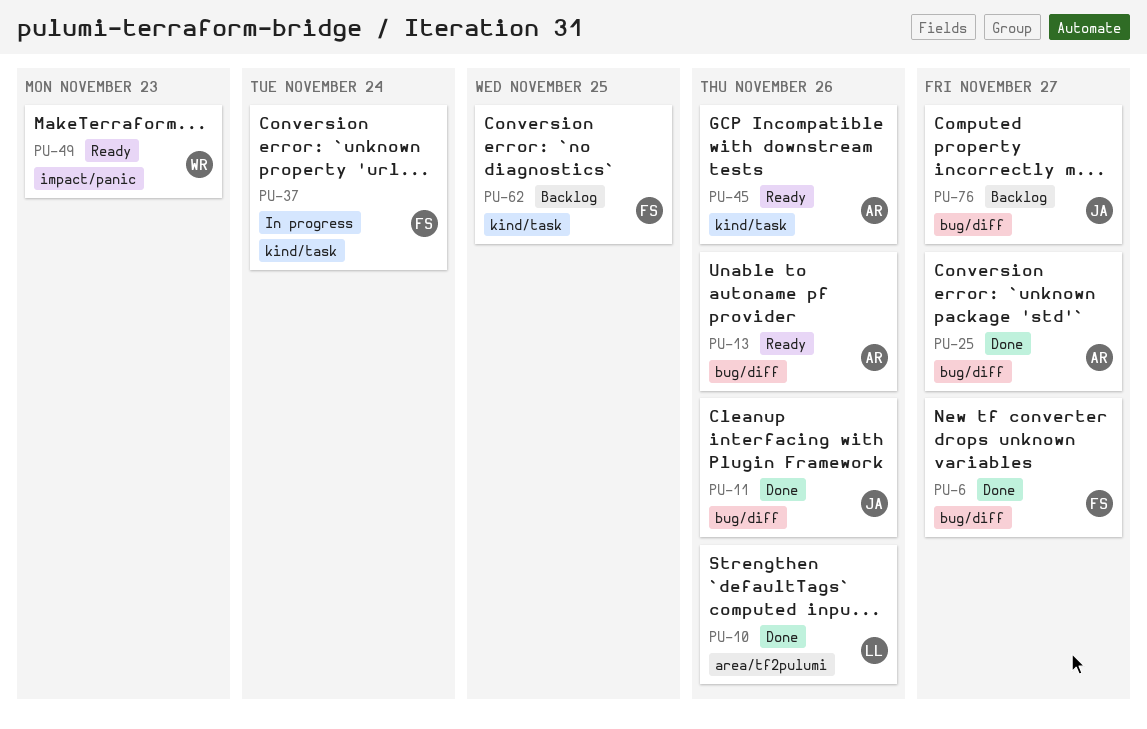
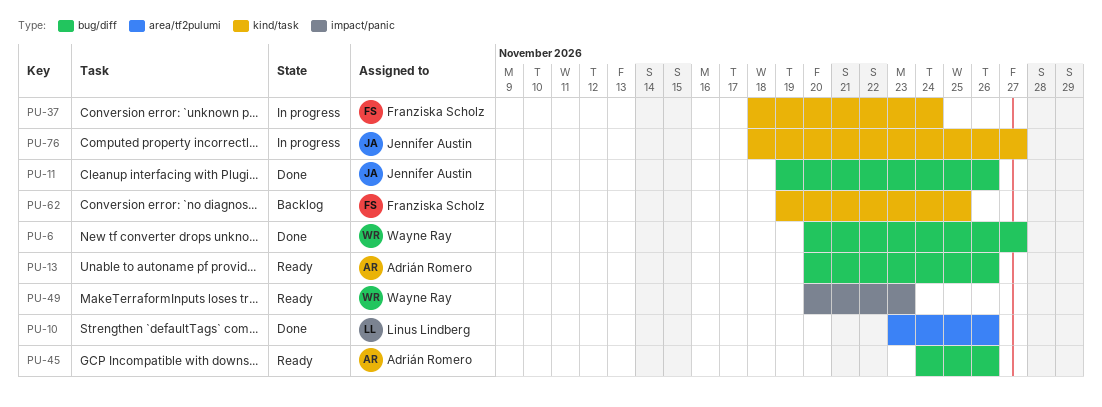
PU-6, owner: Franziska Scholz -> Wayne Ray
PU-25: present -> none
PU-45, label: kind/task -> bug/diff
PU-76, status: Backlog -> In progress
PU-76, label: bug/diff -> kind/task

